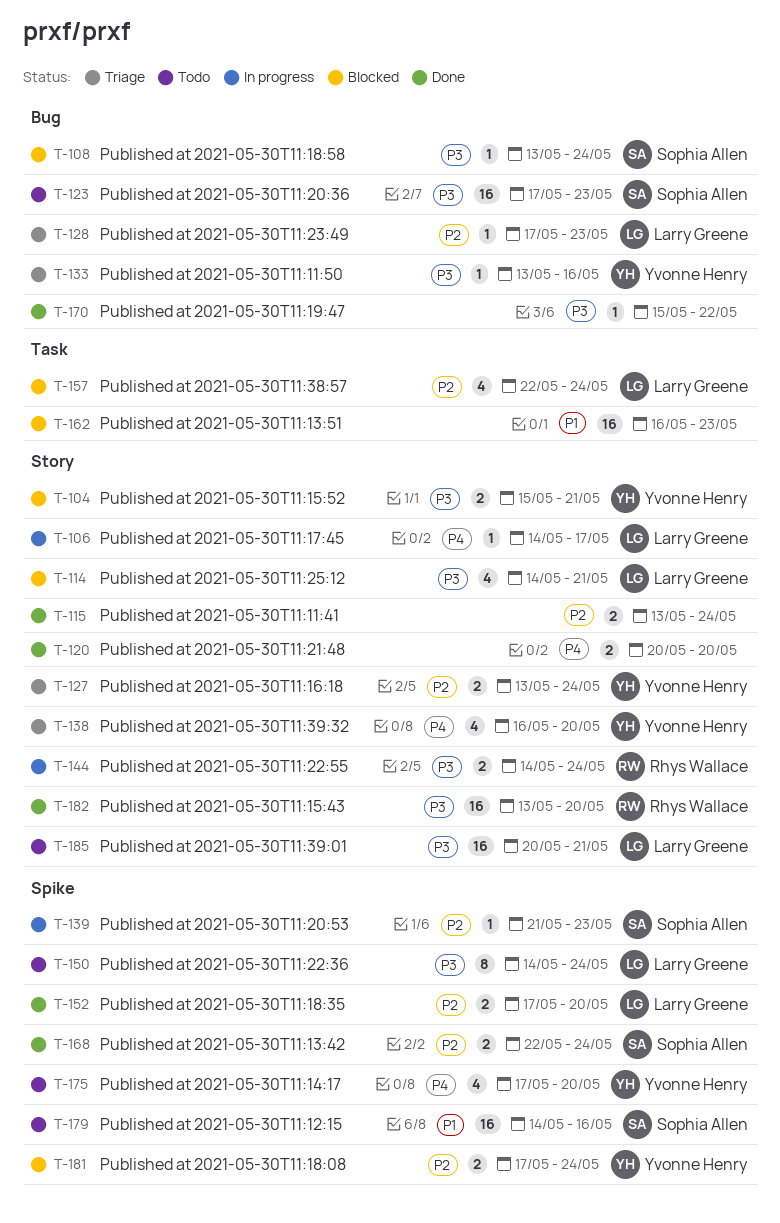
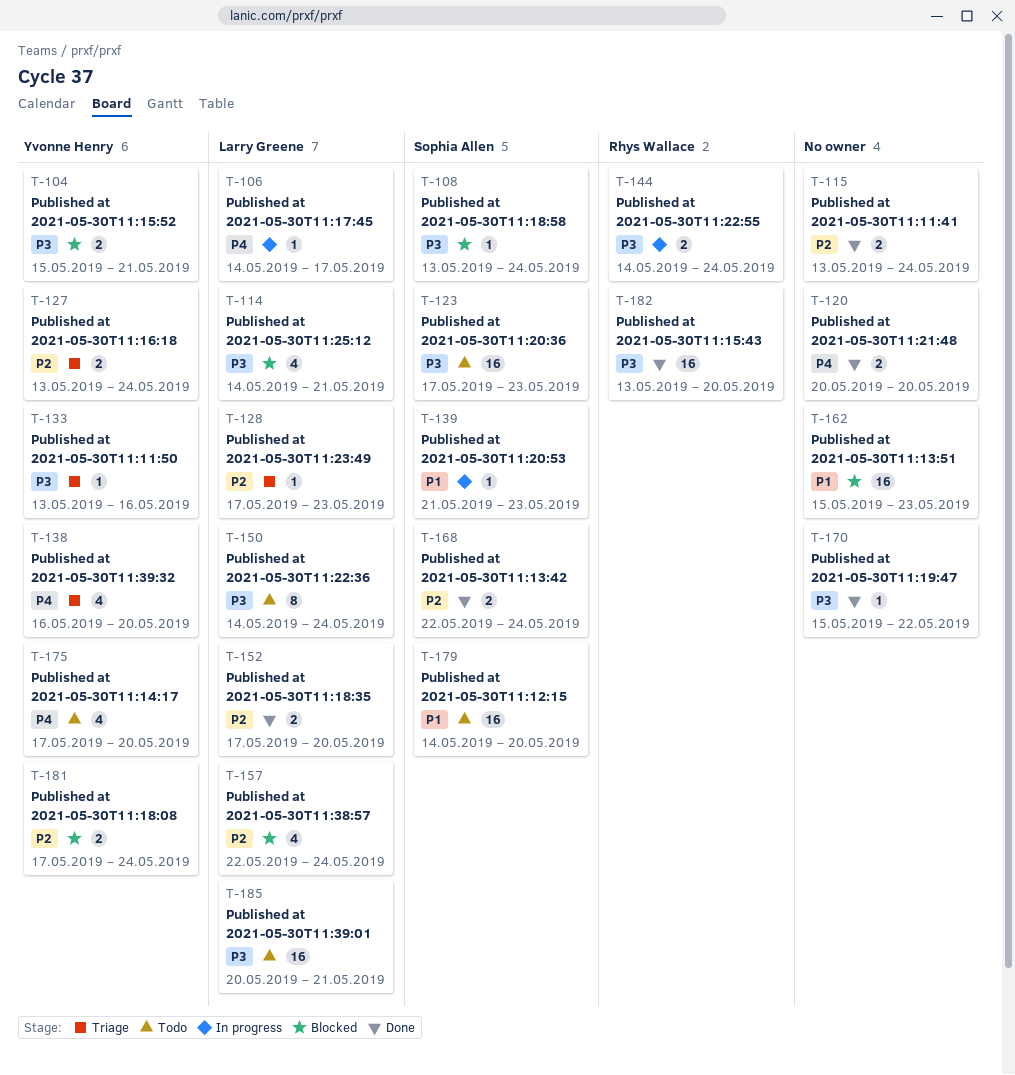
T-139, priority: P2 -> P1
T-162, start: May 16 -> May 15
T-179, due: May 16 -> May 20

